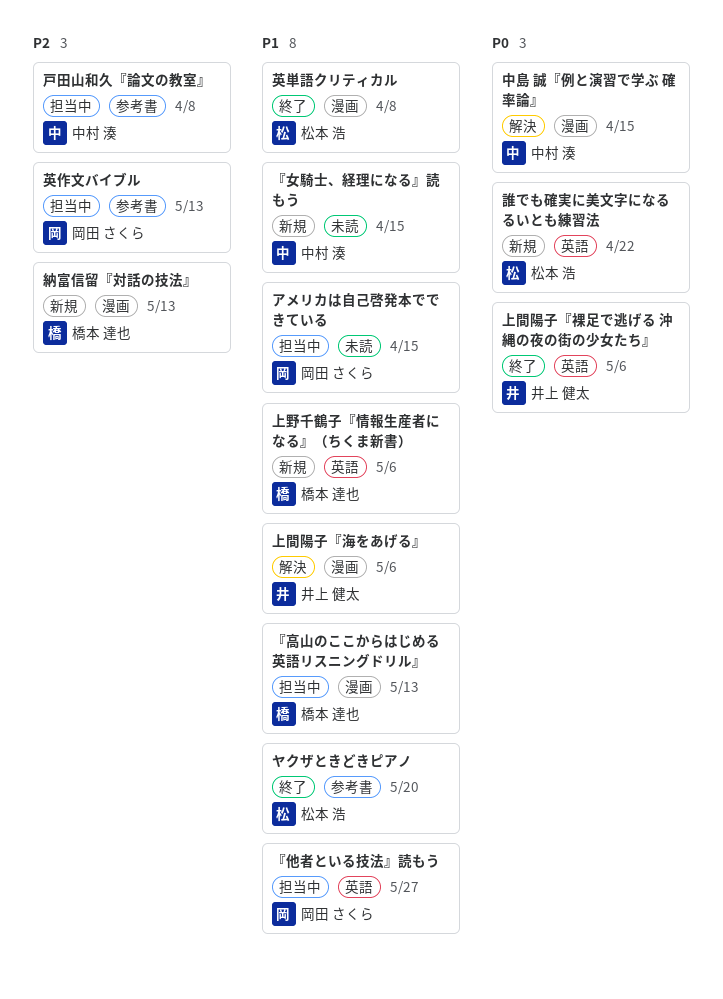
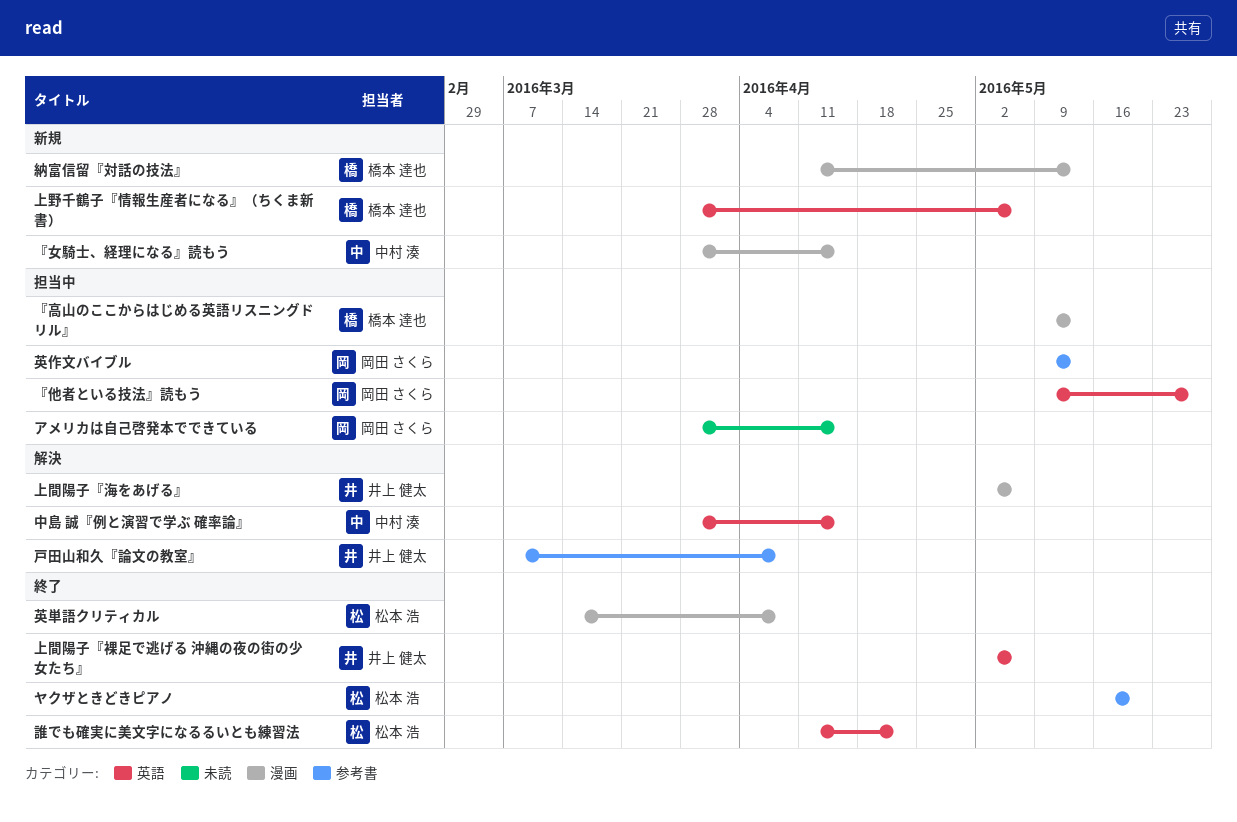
『女騎士、経理になる』読もう, label: 未読 -> 漫画
中島 誠『例と演習で学ぶ 確率論』, label: 漫画 -> 英語
戸田山和久『論文の教室』, status: 担当中 -> 解決
戸田山和久『論文の教室』, owner: 中村 湊 -> 井上 健太
誰でも確実に美文字になるるいとも練習法, status: 新規 -> 終了

